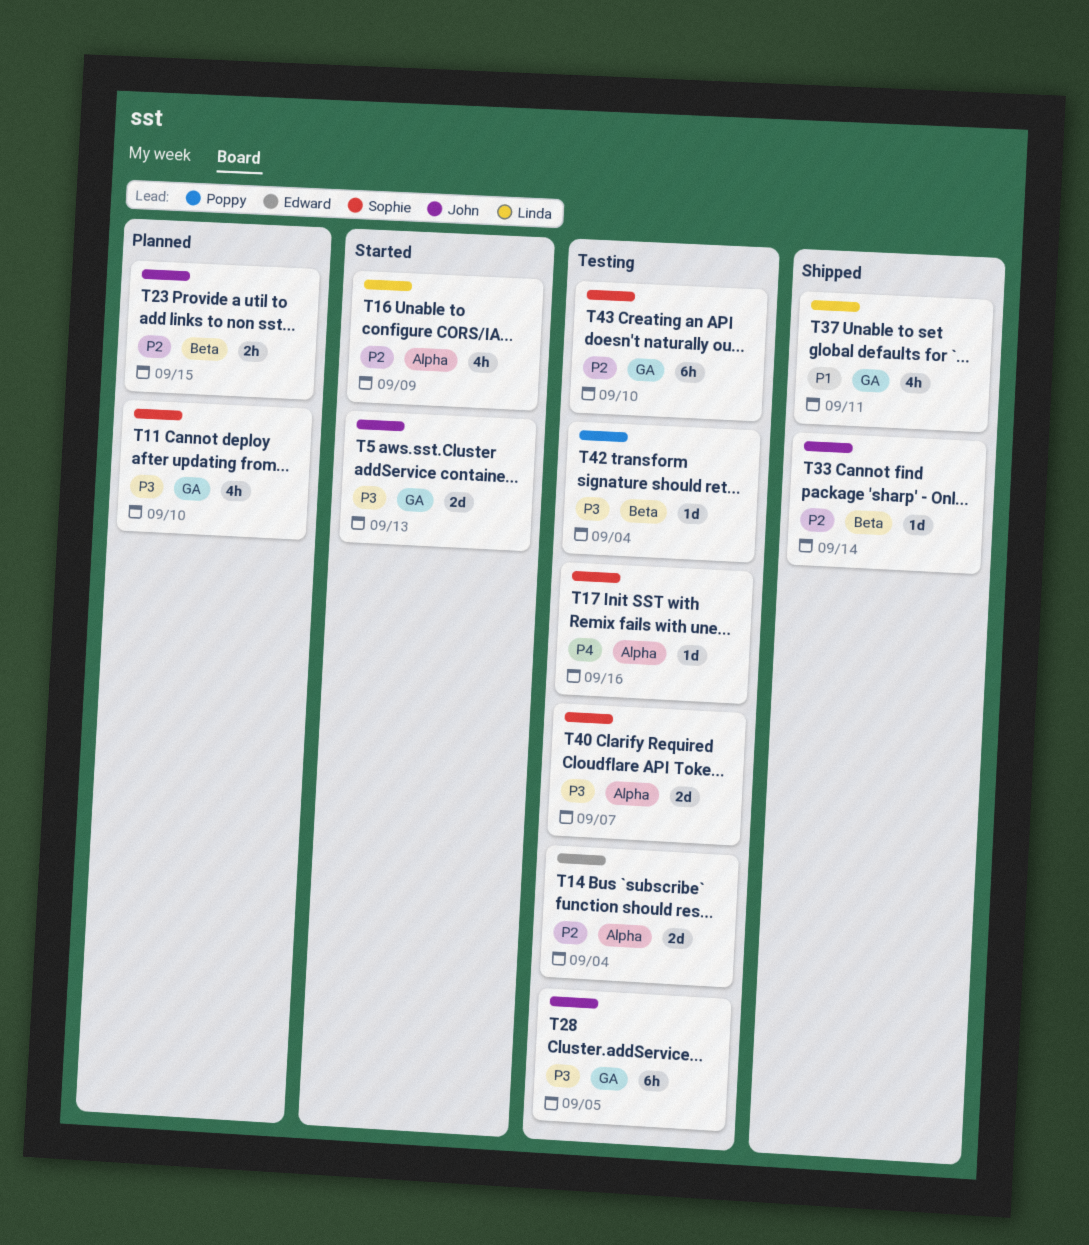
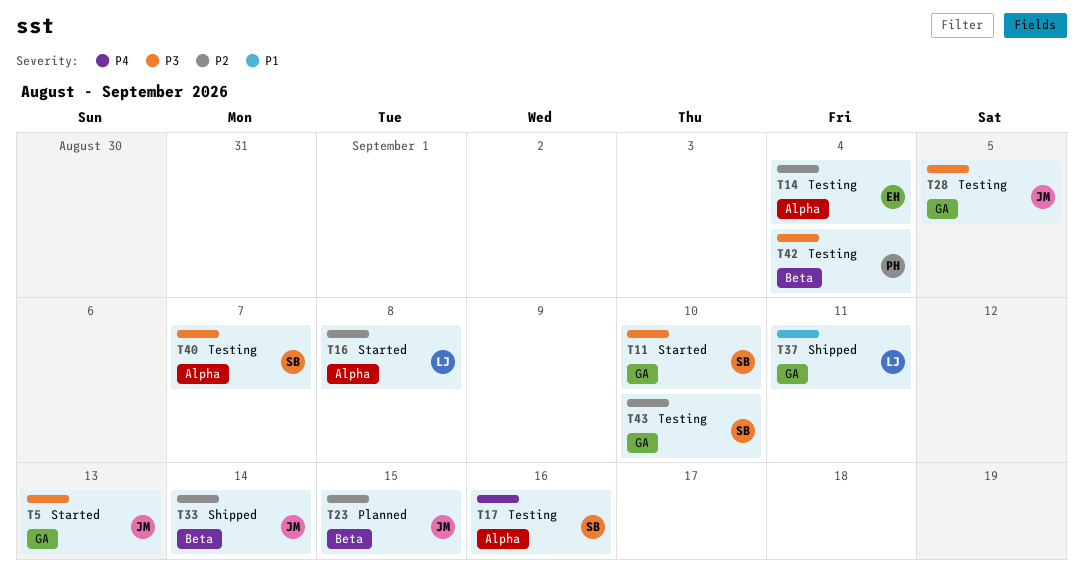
T11, status: Planned -> Started
T16, due: Sep 9 -> Sep 8

